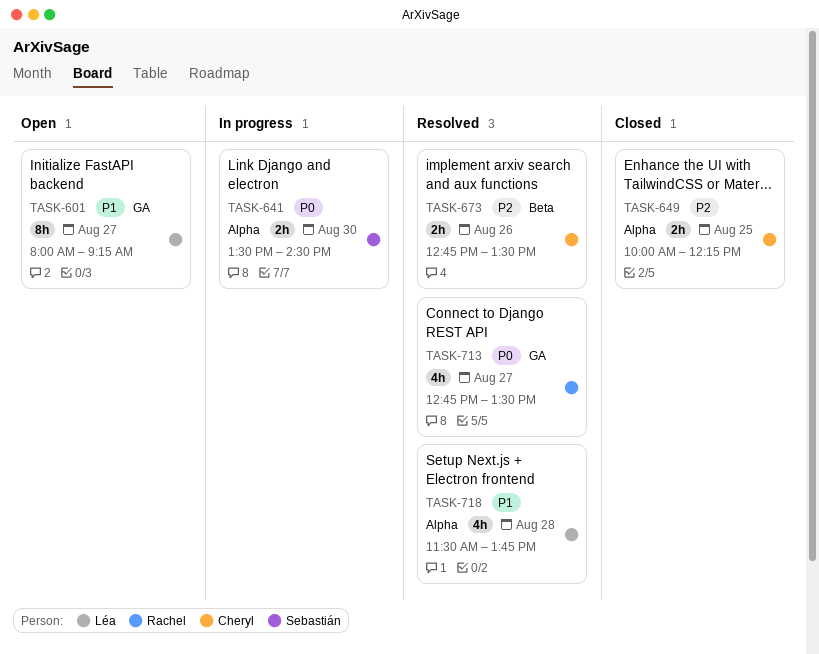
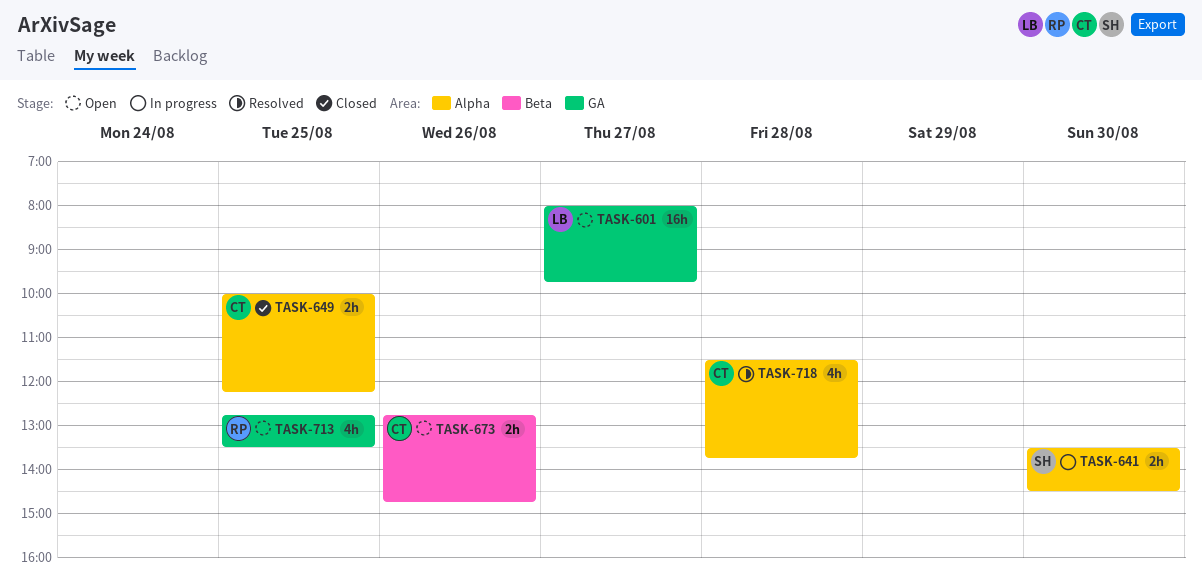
TASK-601, estimate: 8h -> 16h
TASK-601, ends: 09:15 -> 09:45
TASK-673, status: Resolved -> Open
TASK-673, ends: 13:30 -> 14:45
TASK-713, status: Resolved -> Open
TASK-713, day: Aug 27 -> Aug 25
TASK-718, owner: Léa -> Cheryl

